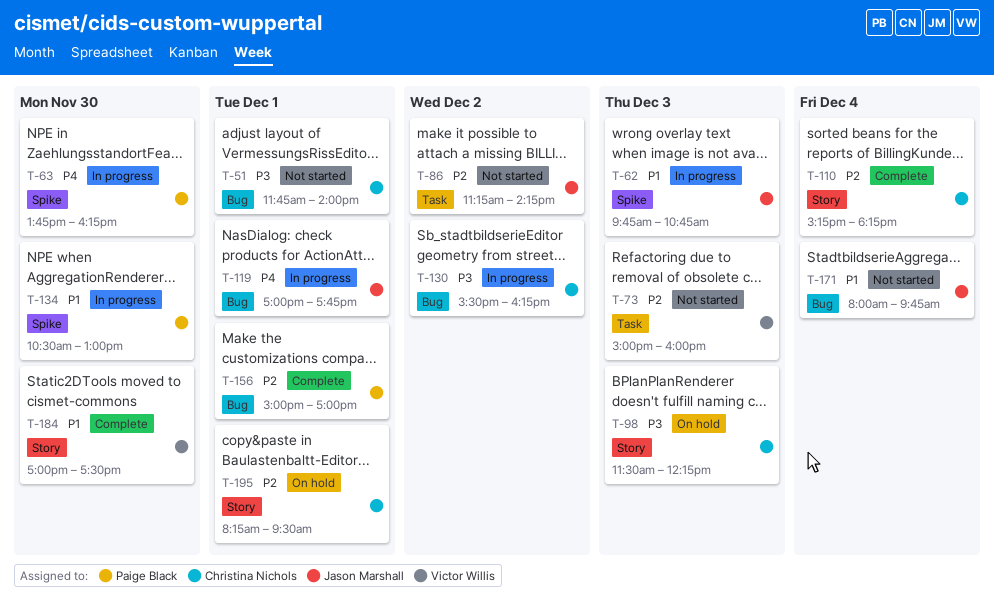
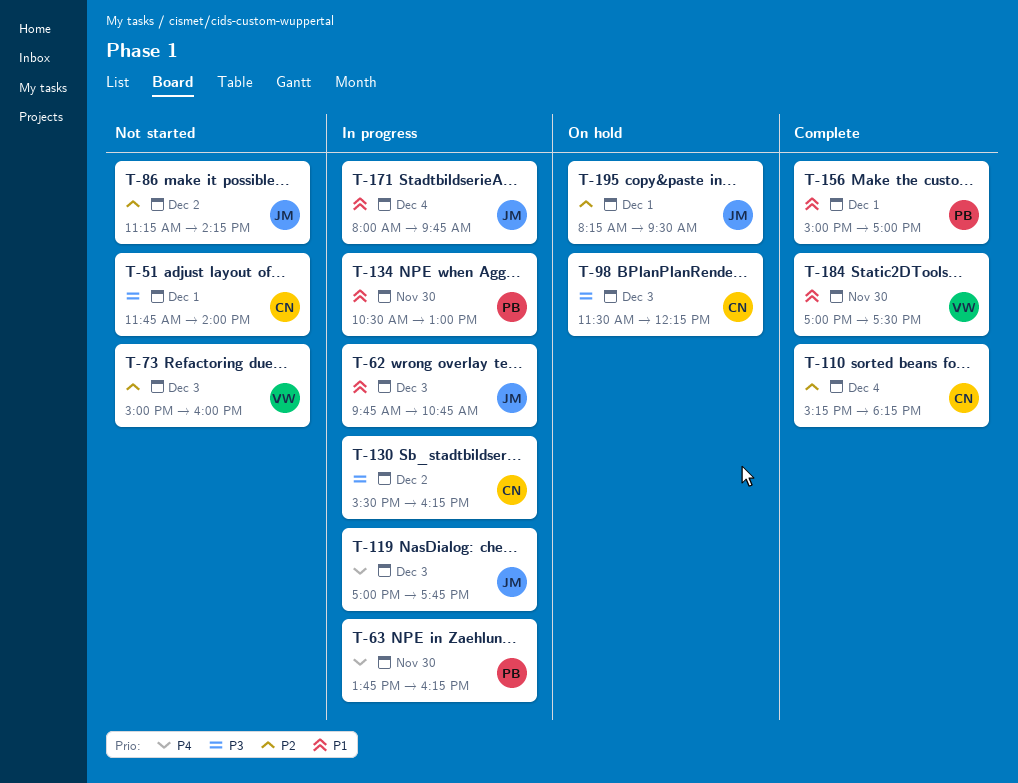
T-119, day: Dec 1 -> Dec 3
T-156, priority: P2 -> P1
T-171, status: Not started -> In progress
T-195, owner: Christina Nichols -> Jason Marshall

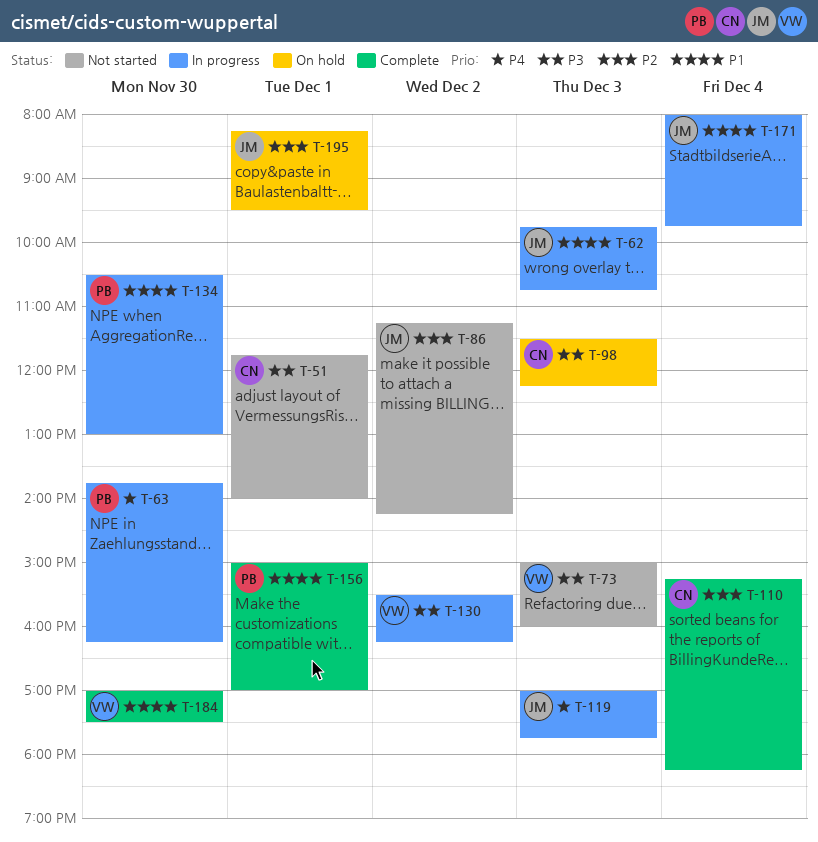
T-73, priority: P2 -> P3
T-130, owner: CN -> VW

